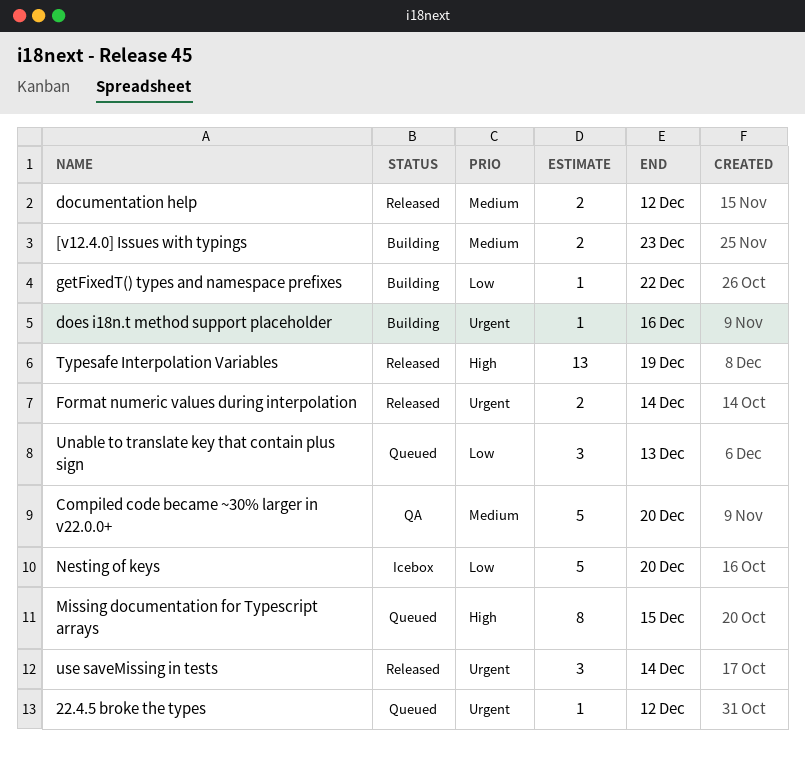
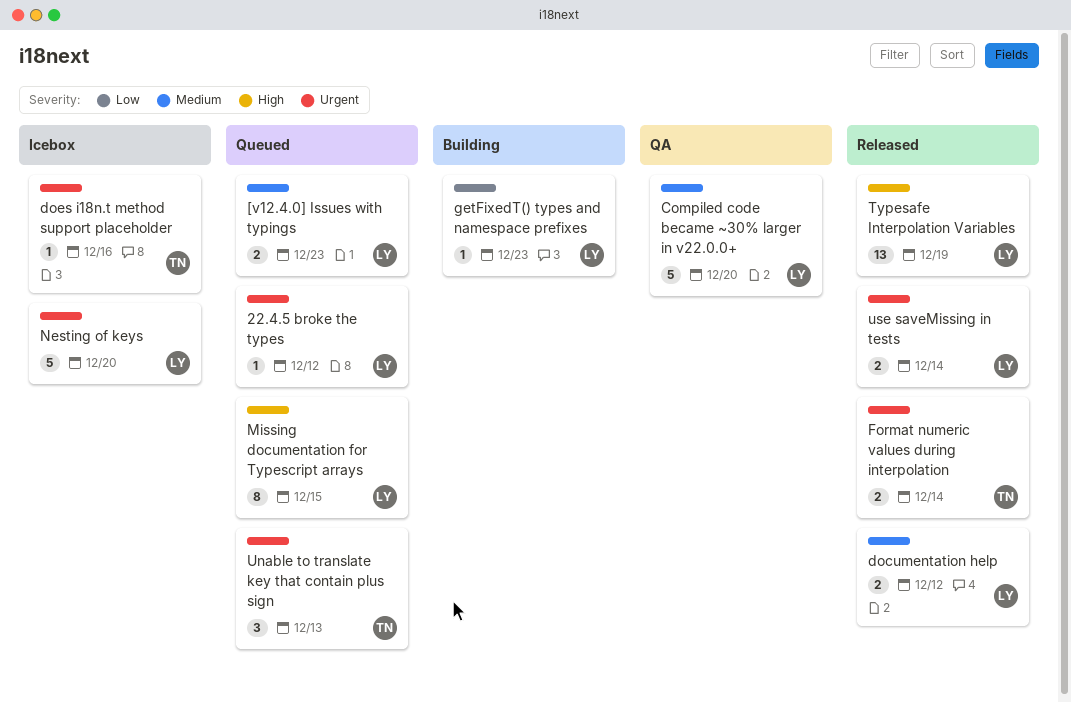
[v12.4.0] Issues with typings, status: Building -> Queued
does i18n.t method support placeholder, status: Building -> Icebox
getFixedT() types and namespace prefixes, due: Dec 22 -> Dec 23
Nesting of keys, priority: Low -> Urgent
Unable to translate key that contain plus sign, priority: Low -> Urgent
use saveMissing in tests, estimate: 3 -> 2

